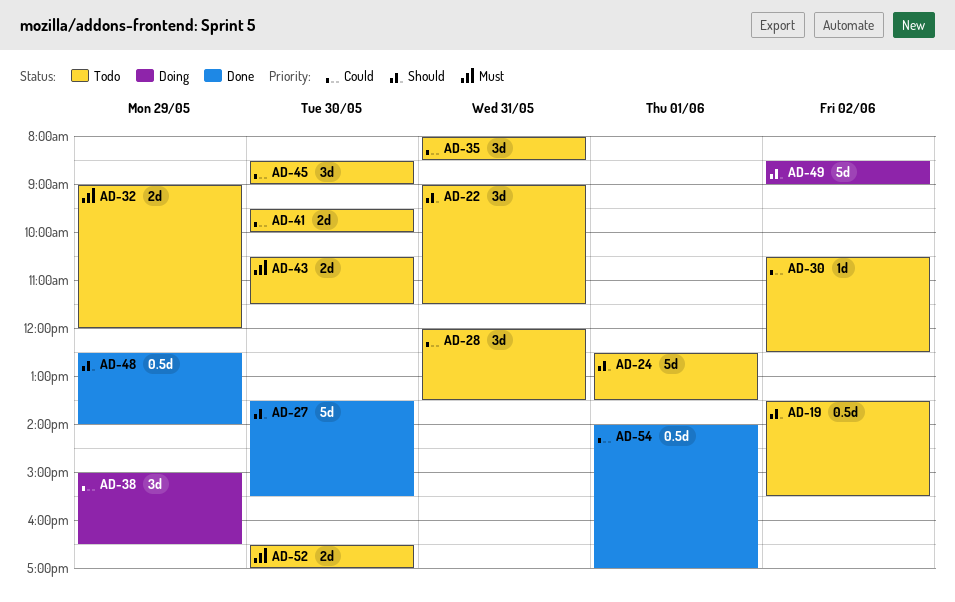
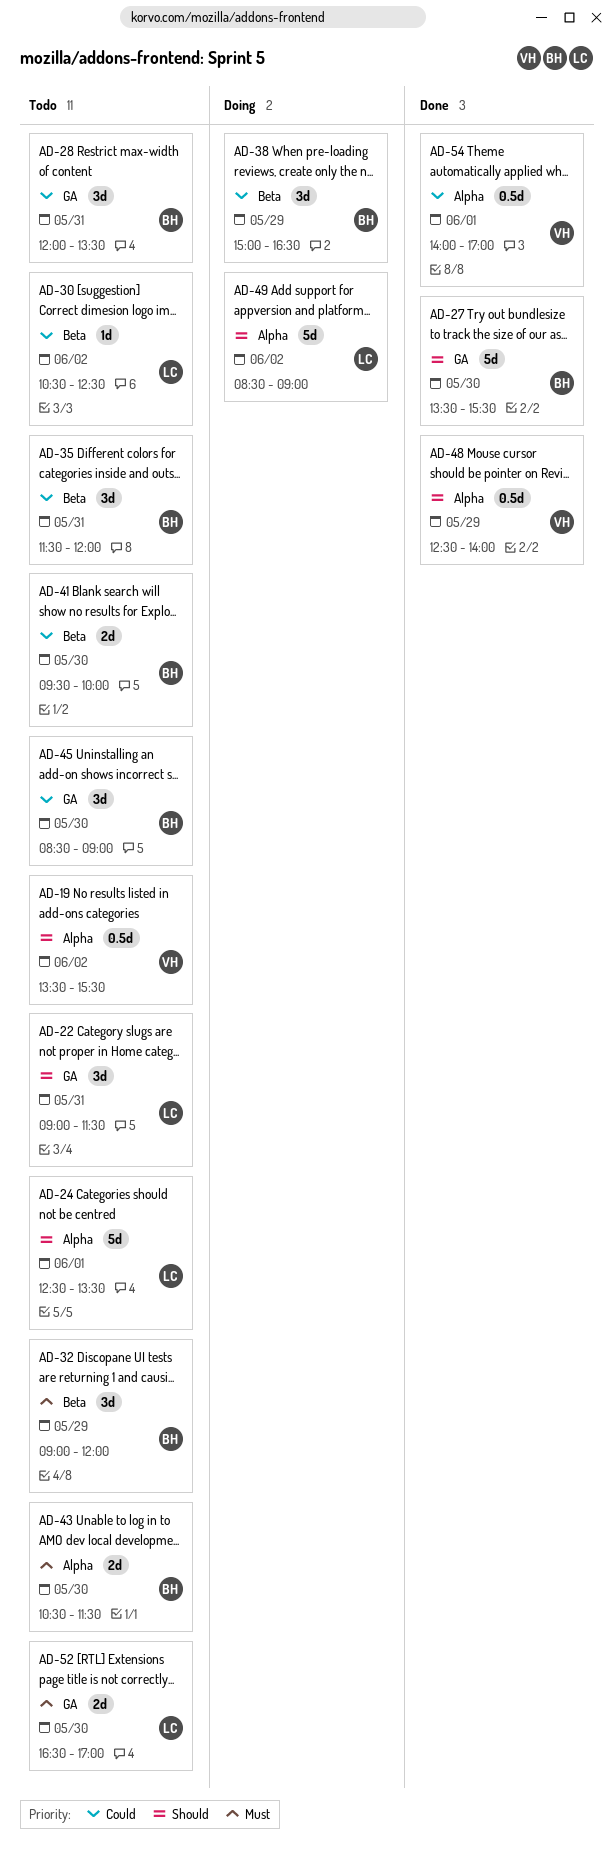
AD-32, estimate: 2d -> 3d
AD-35, begins: 08:00 -> 11:30
AD-35, ends: 08:30 -> 12:00

